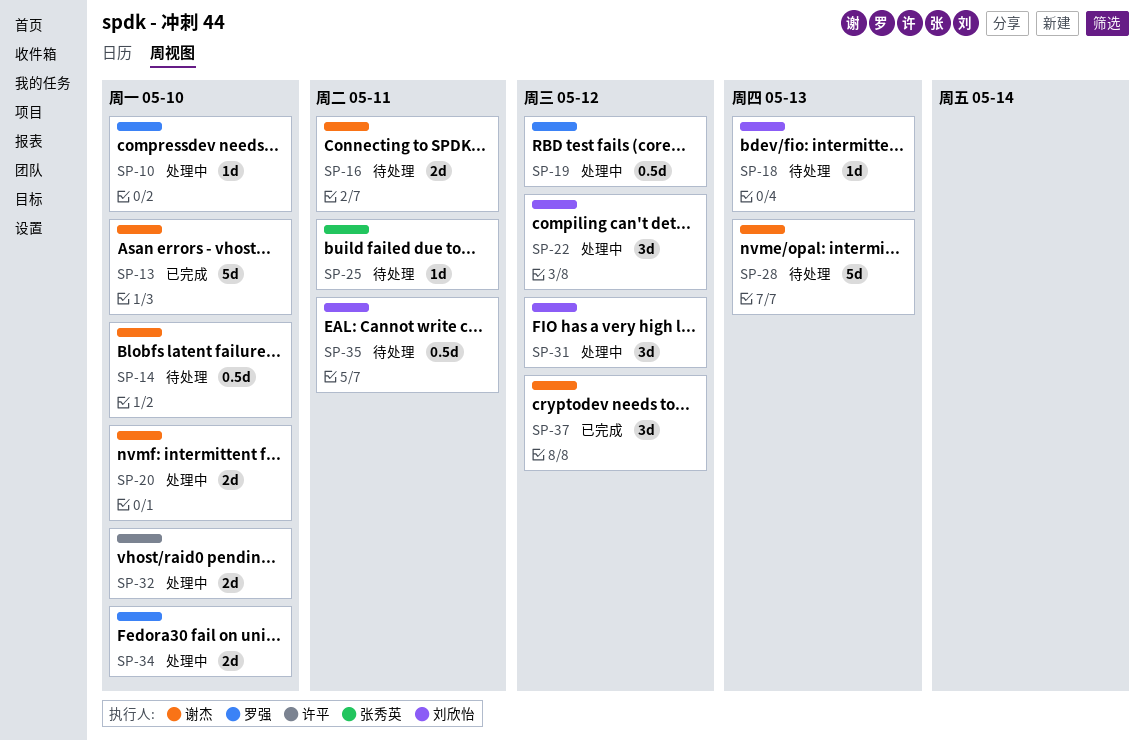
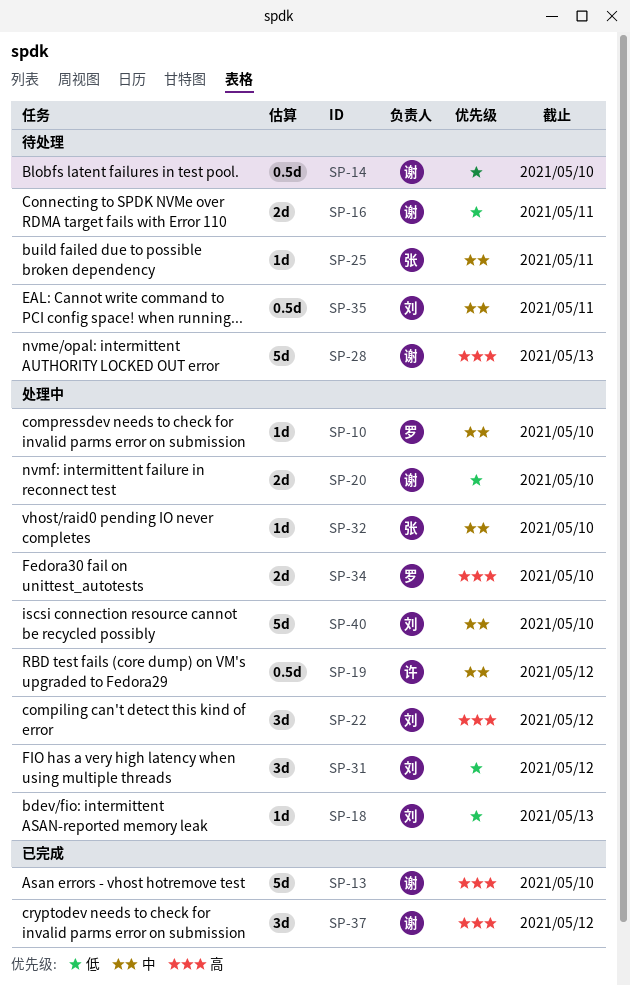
SP-18, status: 待处理 -> 处理中
SP-19, owner: 罗强 -> 许平
SP-32, owner: 许平 -> 张秀英
SP-32, estimate: 2d -> 1d
SP-40: none -> present

